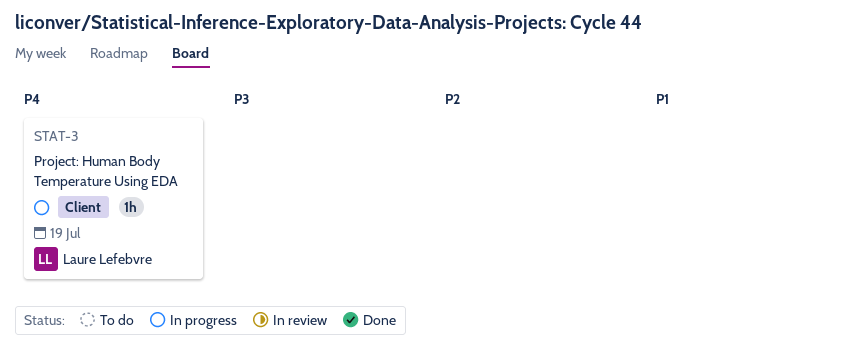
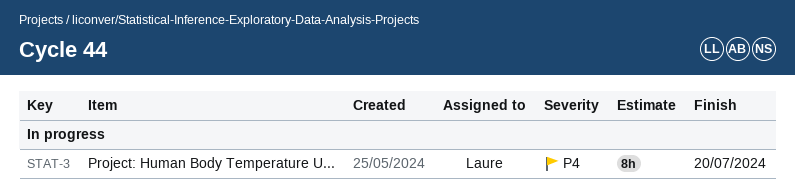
STAT-3, estimate: 1h -> 8h
STAT-3, due: Jul 19 -> Jul 20

